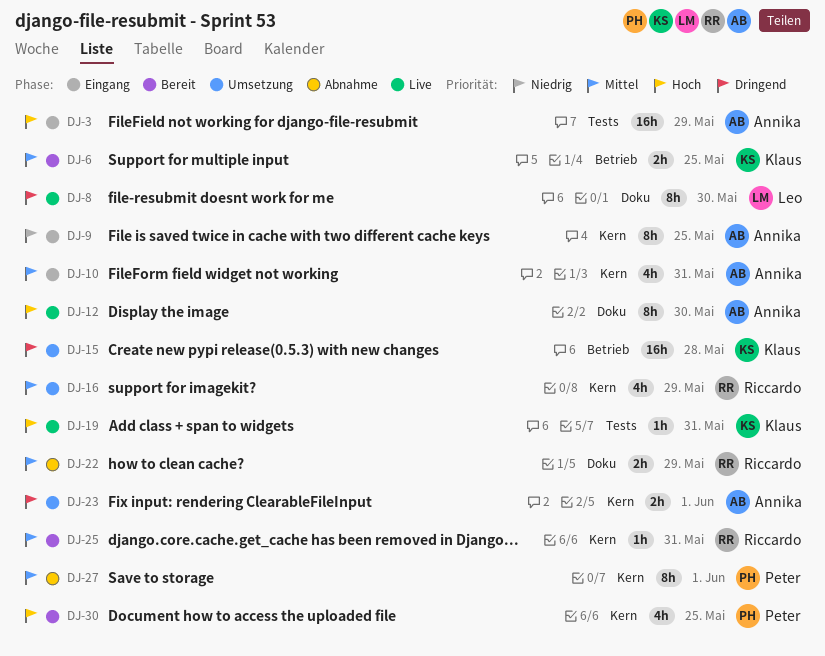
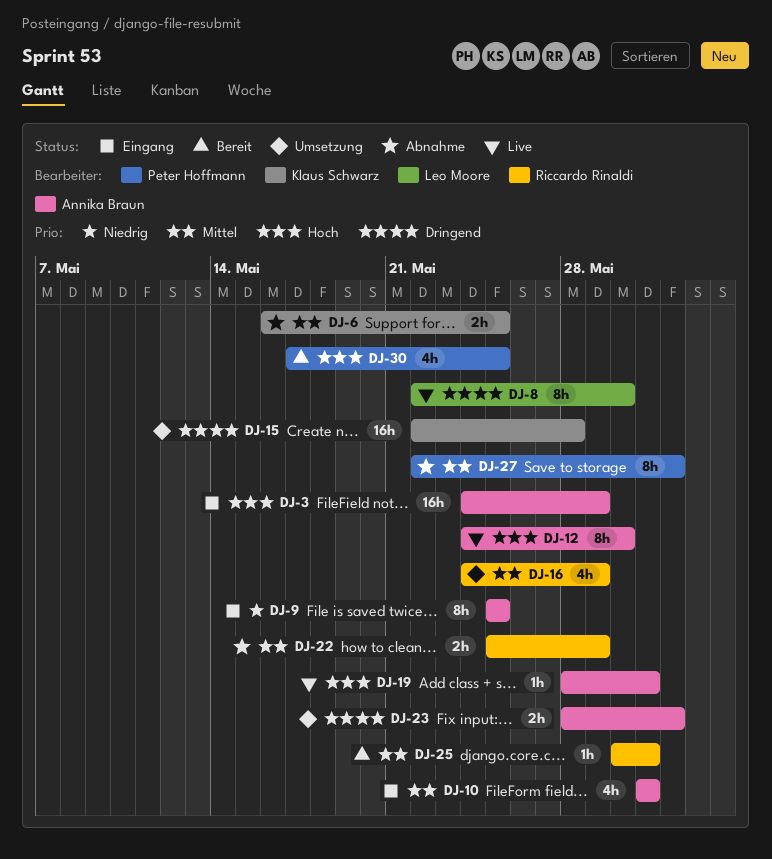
DJ-6, status: Bereit -> Abnahme
DJ-19, owner: Klaus Schwarz -> Annika Braun

